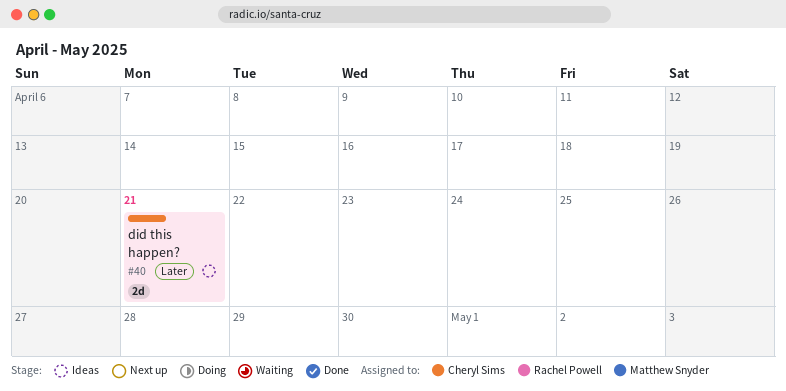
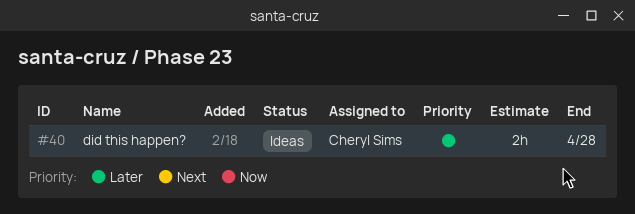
#40, estimate: 2d -> 2h
#40, due: Apr 21 -> Apr 28

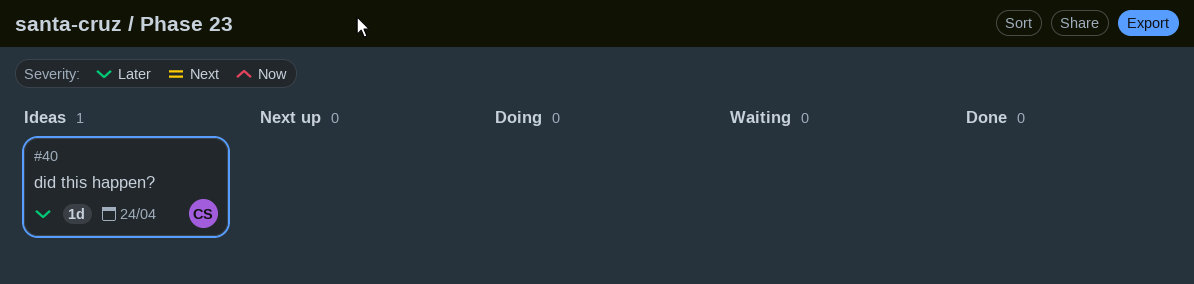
#40, estimate: 2h -> 1d
#40, due: Apr 28 -> Apr 24

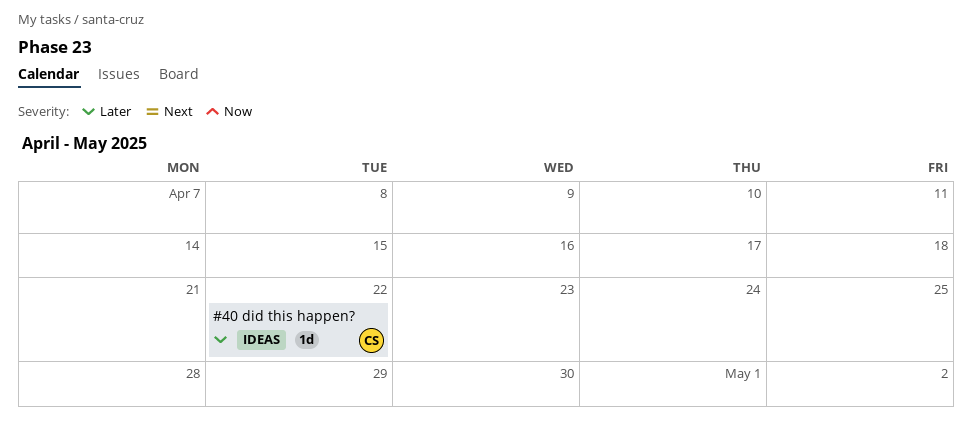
#40, due: Apr 24 -> Apr 22

